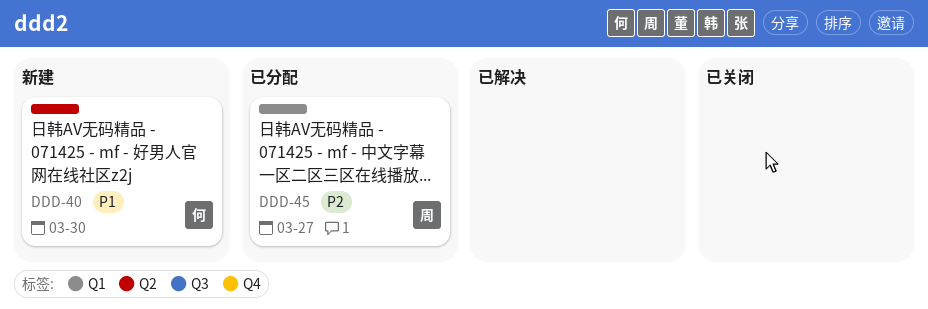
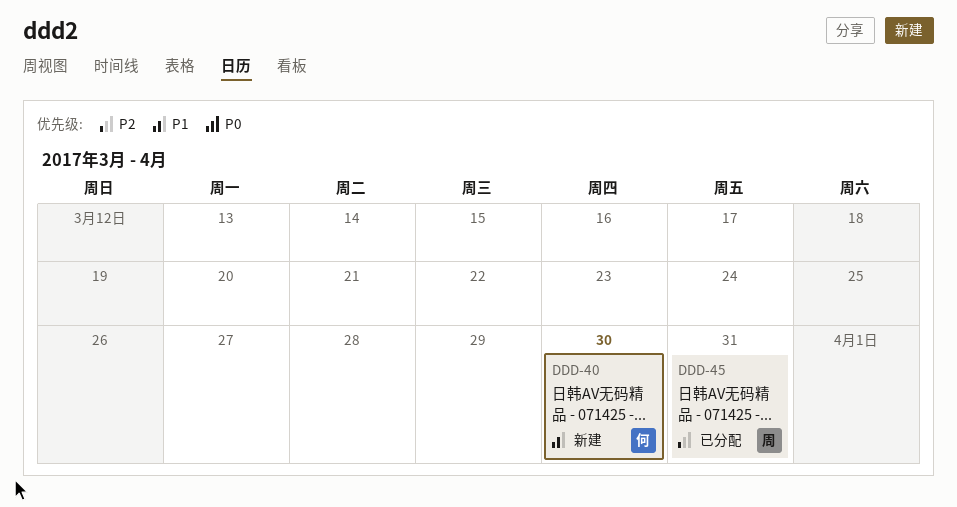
DDD-45, due: Mar 27 -> Mar 31

